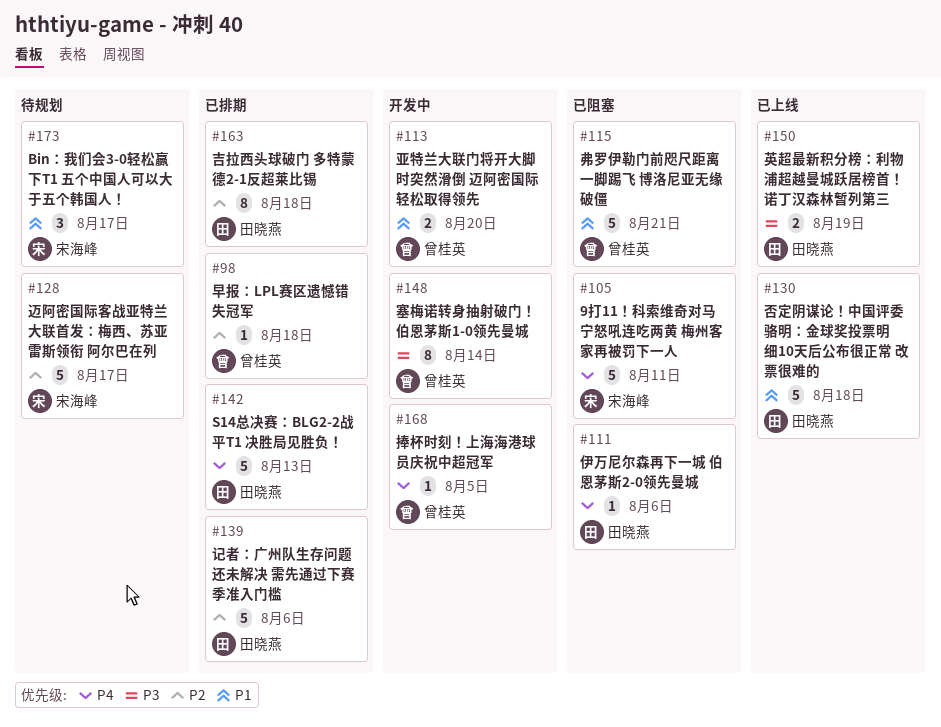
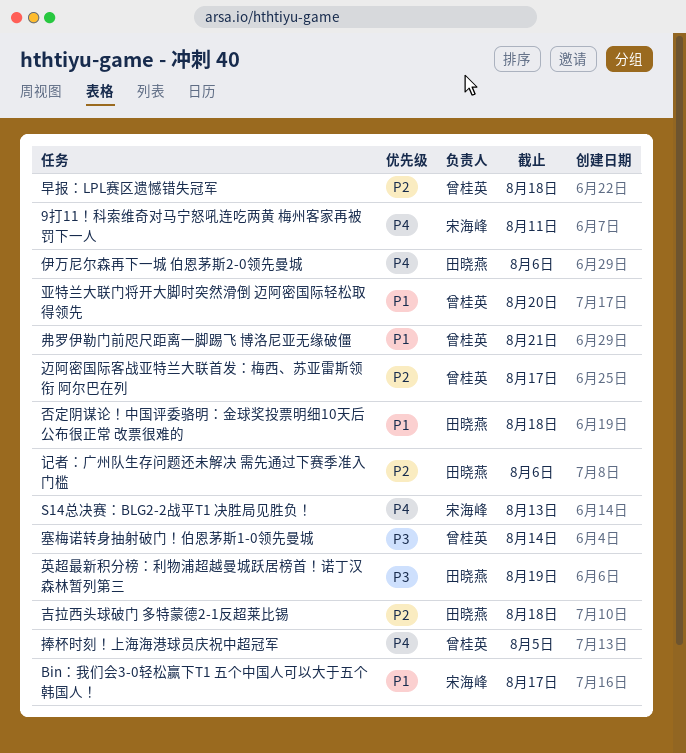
S14总决赛：BLG2-2战平T1 决胜局见胜负！, owner: 田晓燕 -> 宋海峰
迈阿密国际客战亚特兰大联首发：梅西、苏亚雷斯领衔 阿尔巴在列, owner: 宋海峰 -> 曾桂英

